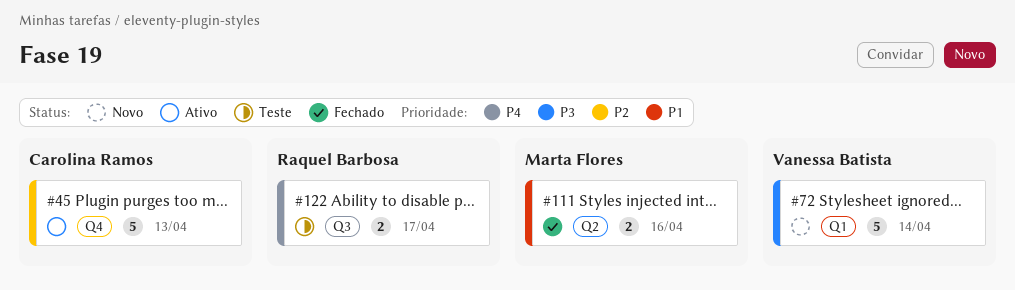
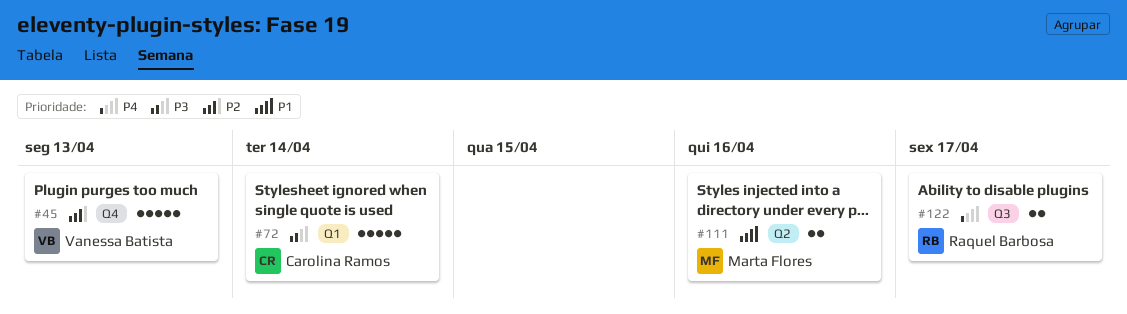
#45, owner: Carolina Ramos -> Vanessa Batista
#72, owner: Vanessa Batista -> Carolina Ramos

